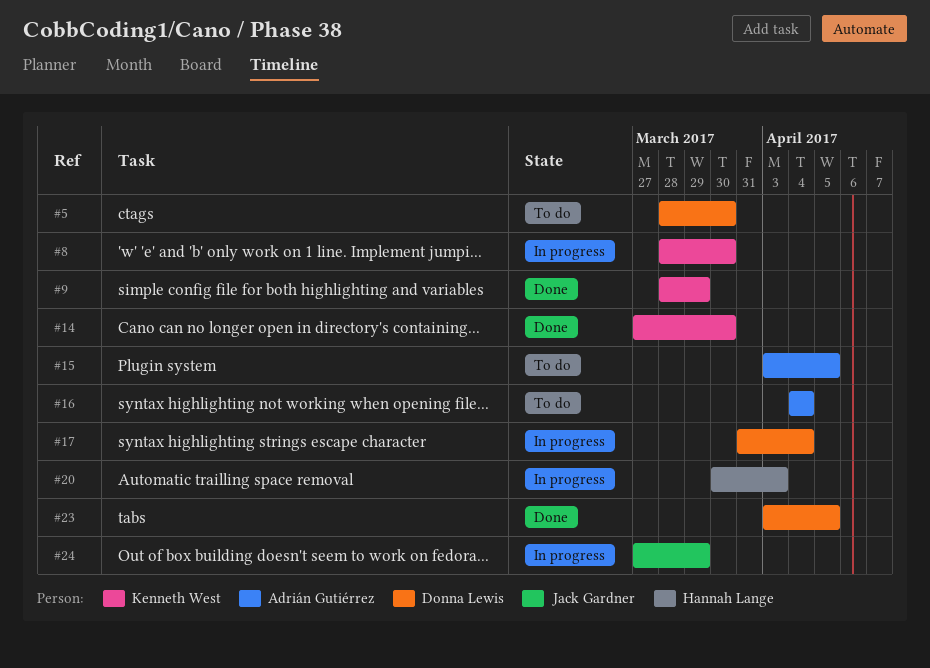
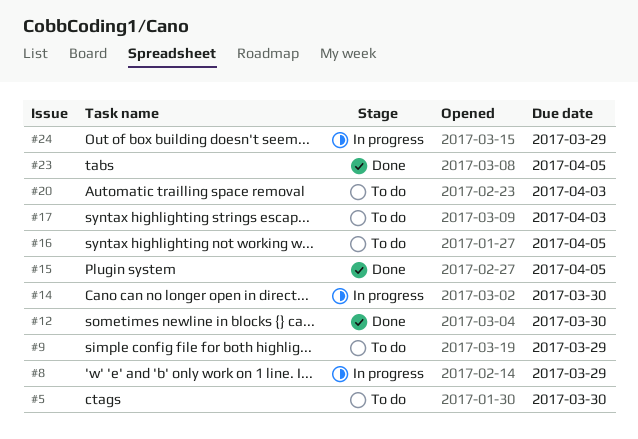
#8, due: Mar 30 -> Mar 29
#9, status: Done -> To do
#12: none -> present
#14, status: Done -> In progress
#15, status: To do -> Done
#16, due: Apr 4 -> Apr 5
#17, status: In progress -> To do
#17, due: Apr 4 -> Apr 3
#20, status: In progress -> To do

